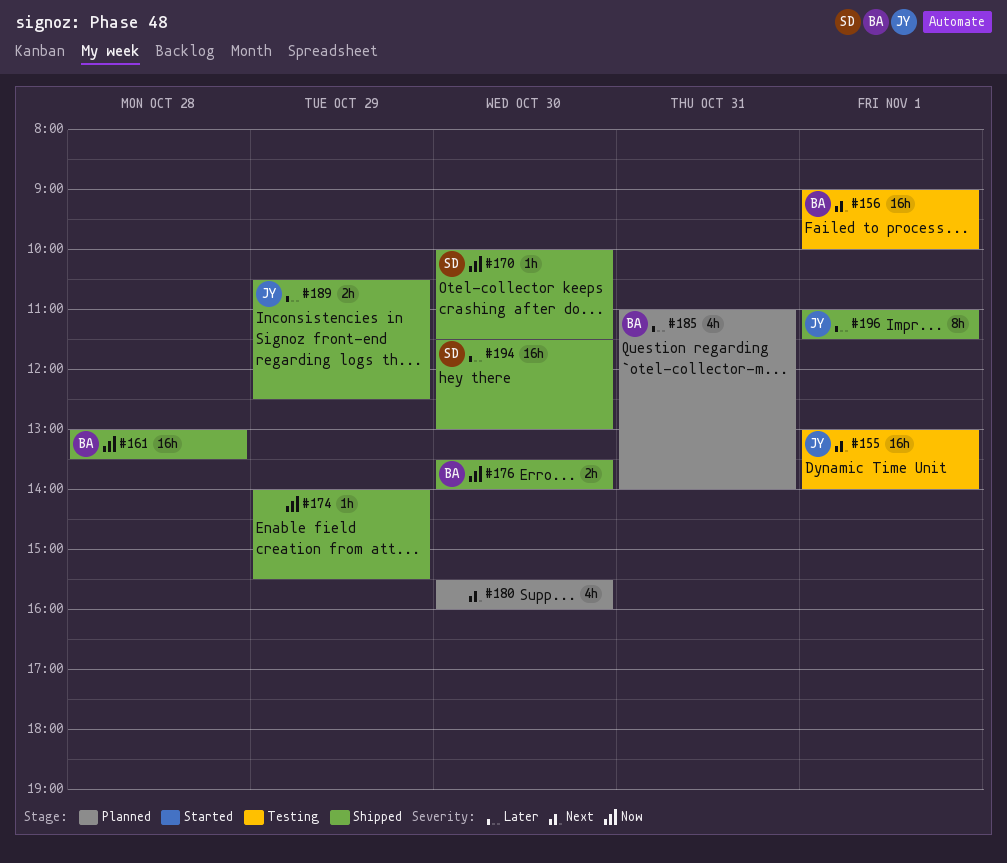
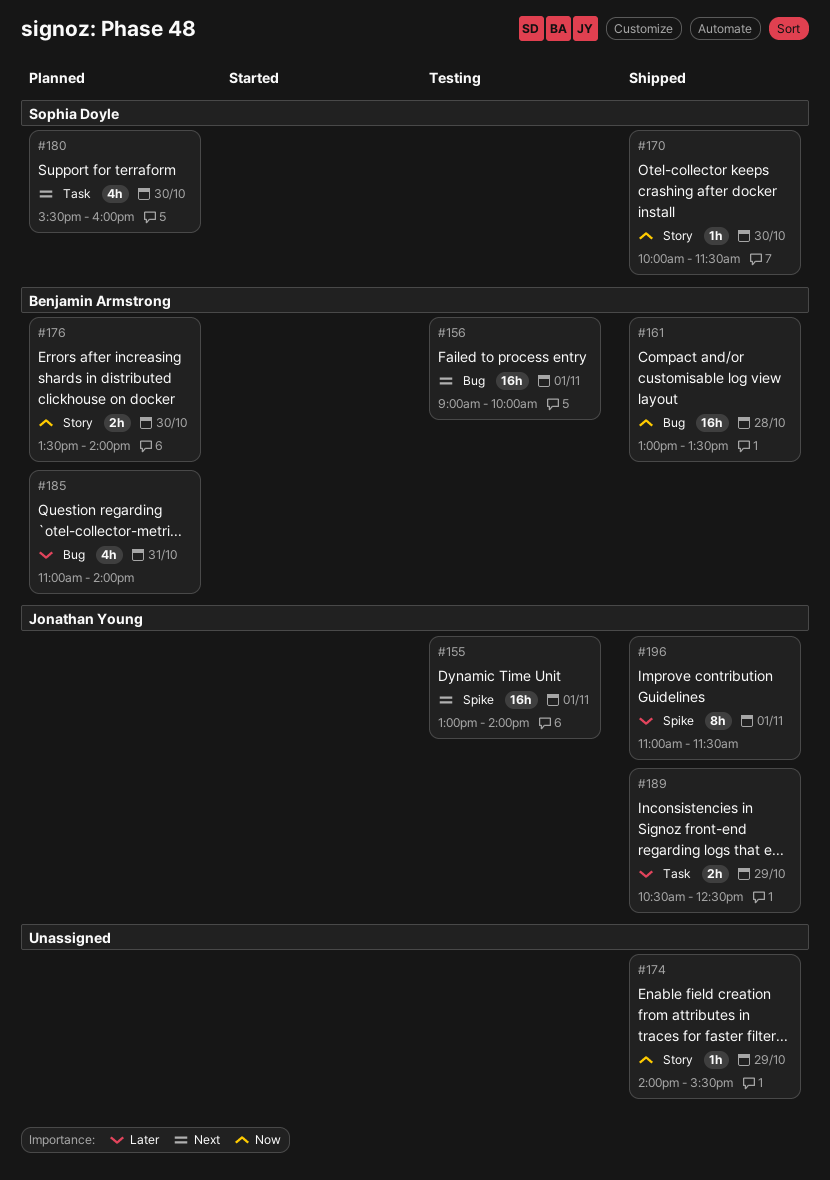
#176, status: Shipped -> Planned
#180, owner: none -> Sophia Doyle
#194: present -> none

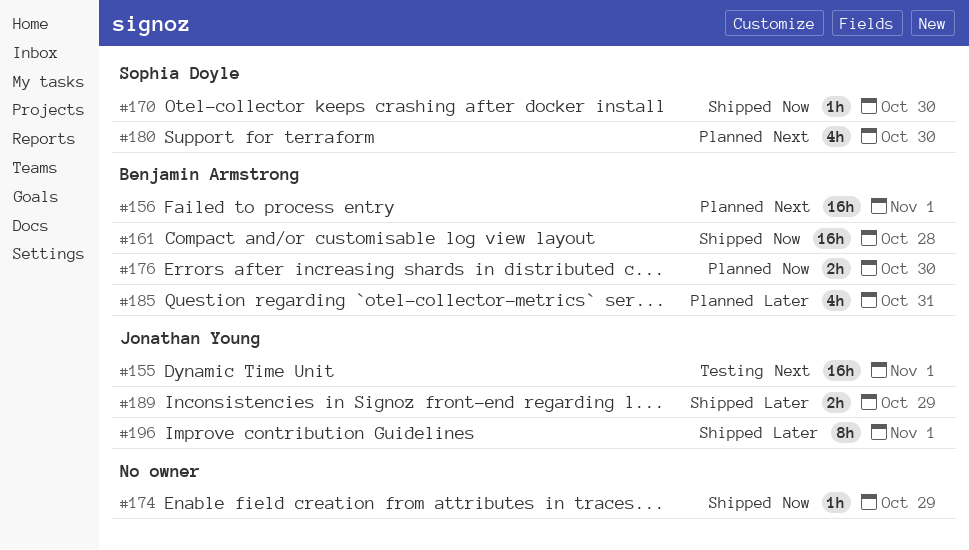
#156, status: Testing -> Planned

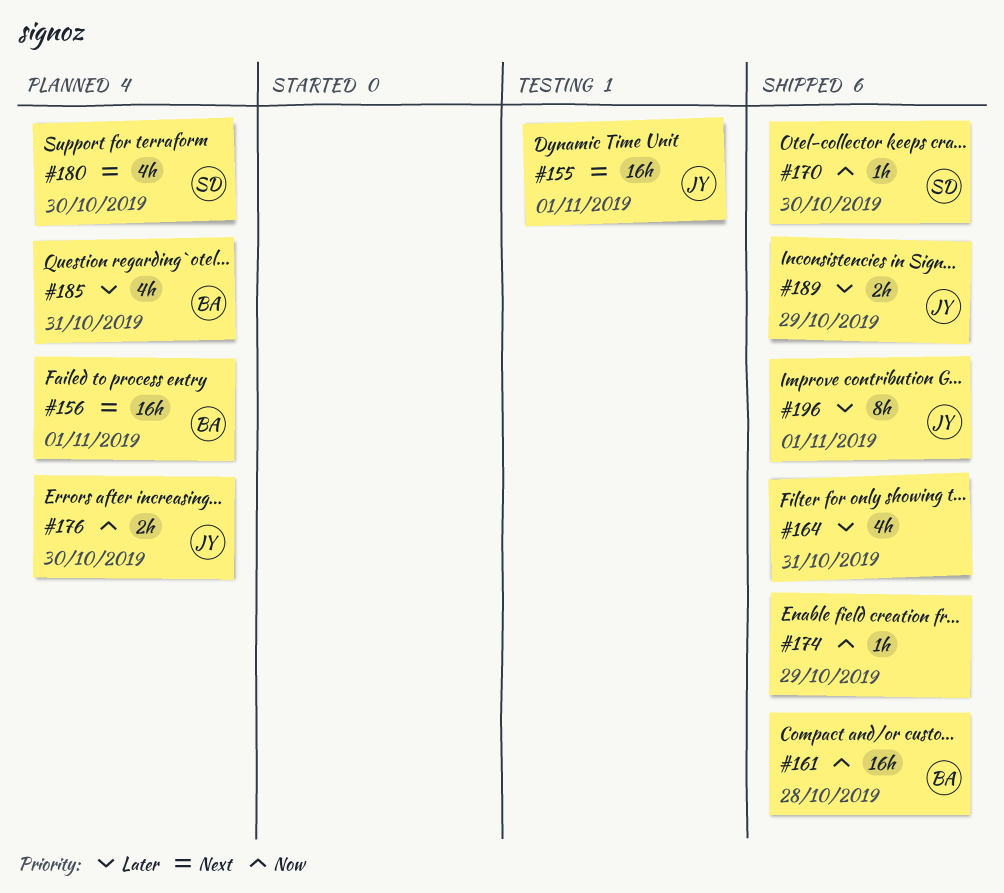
#164: none -> present
#176, owner: Benjamin Armstrong -> Jonathan Young

